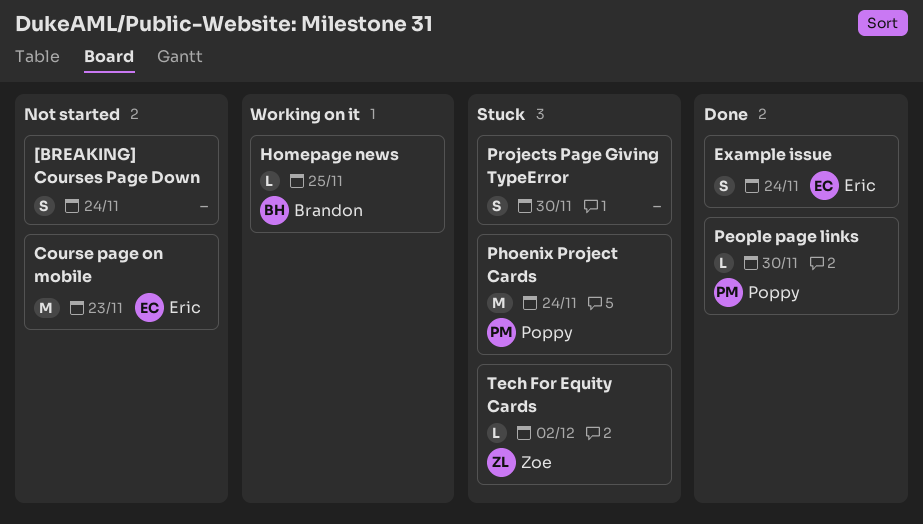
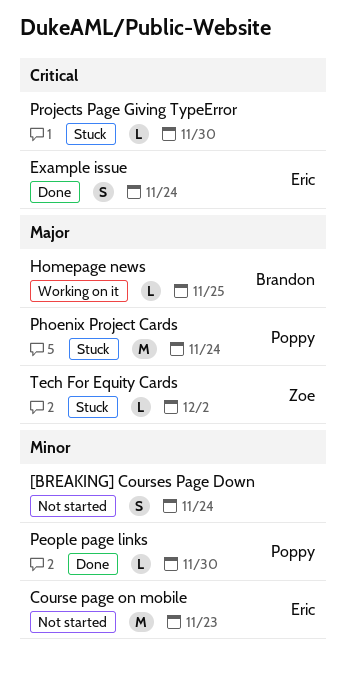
Projects Page Giving TypeError, estimate: S -> L

